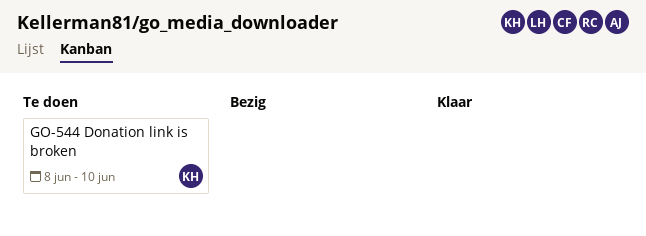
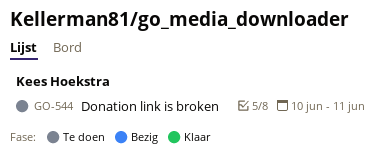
GO-544, start: Jun 8 -> Jun 10
GO-544, due: Jun 10 -> Jun 11

